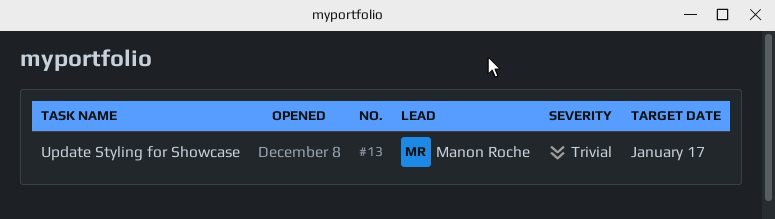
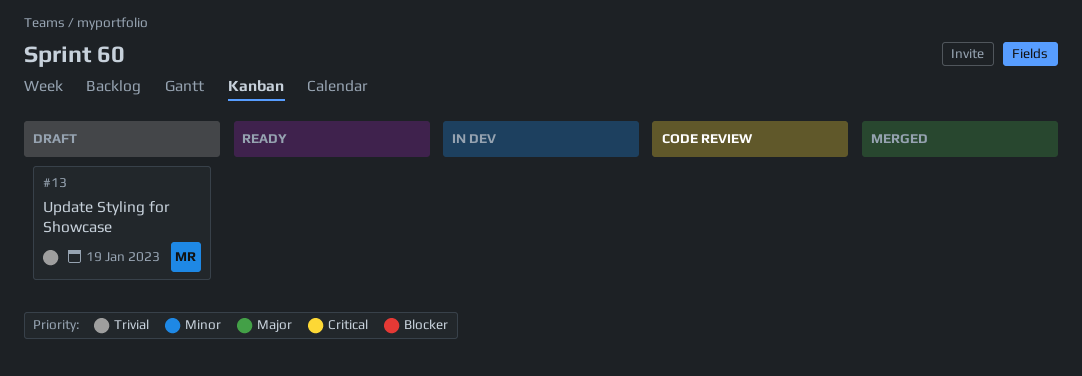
#13, due: Jan 17 -> Jan 19

